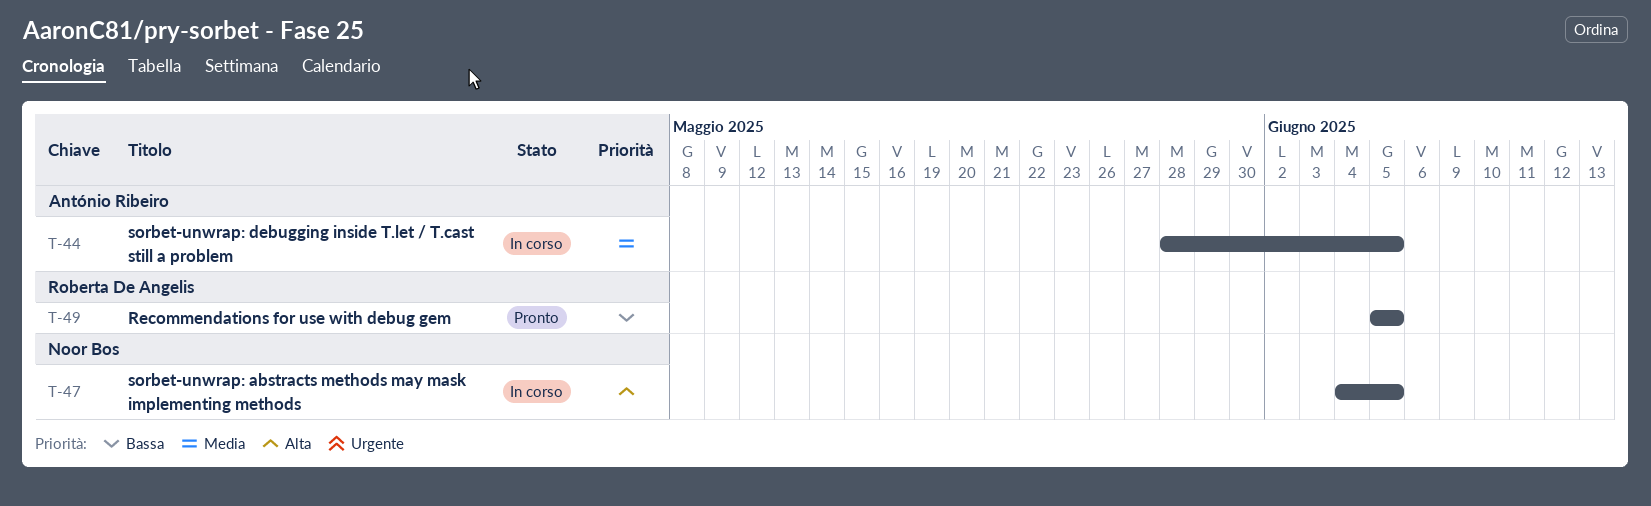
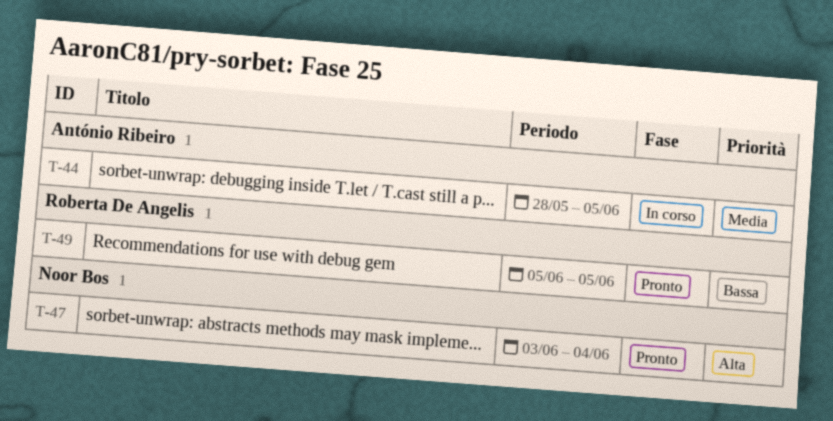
T-47, status: In corso -> Pronto
T-47, start: Jun 4 -> Jun 3
T-47, due: Jun 5 -> Jun 4

